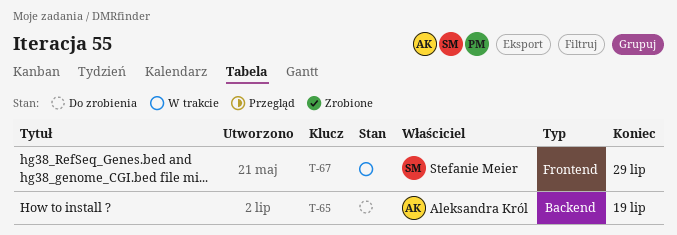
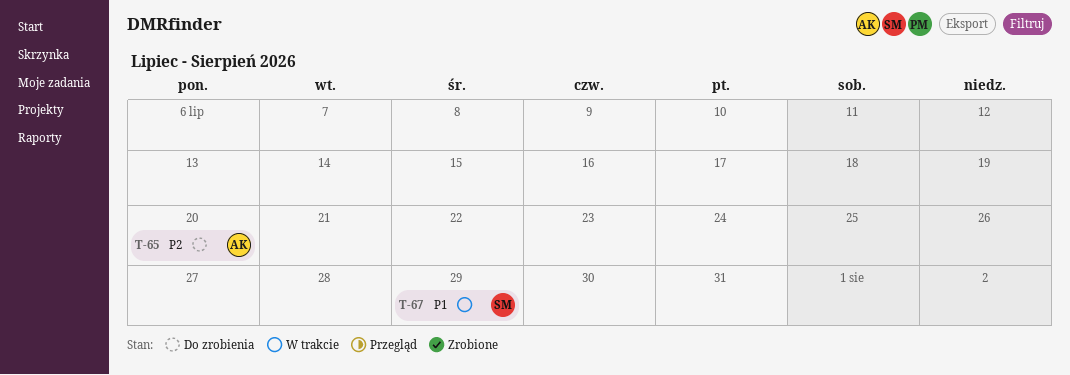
T-65, due: Jul 19 -> Jul 20

